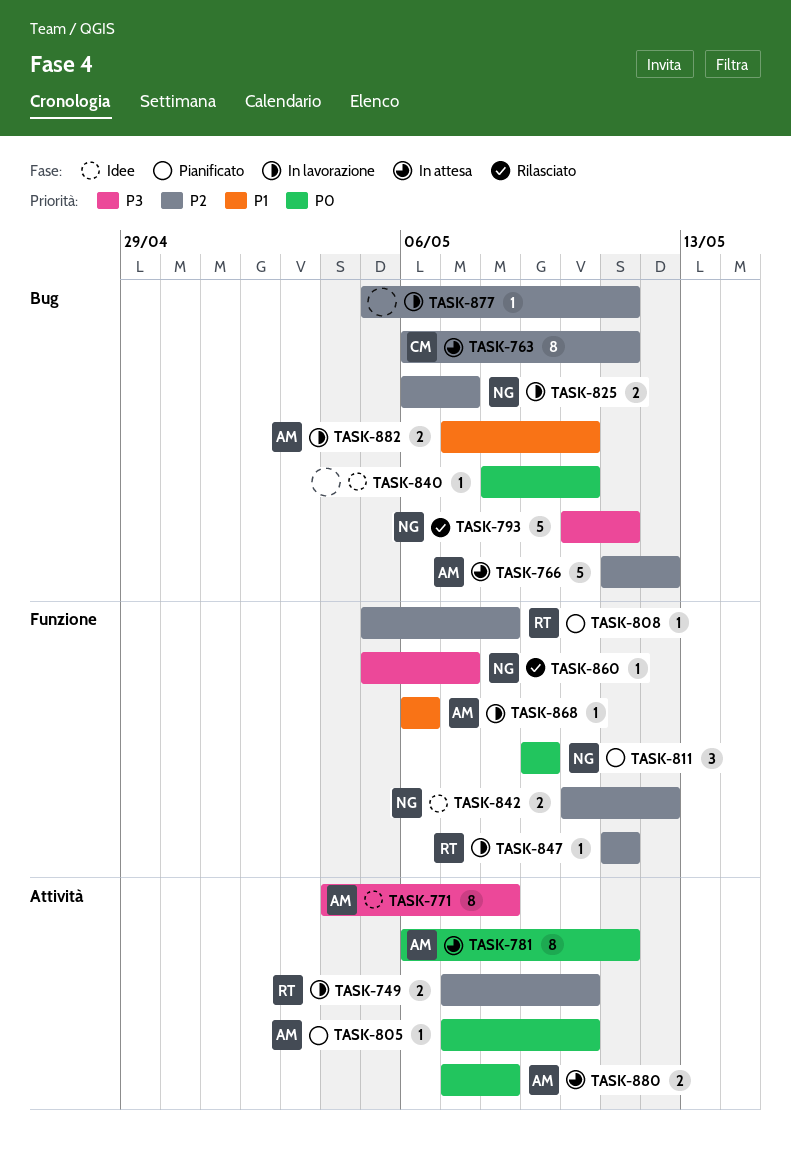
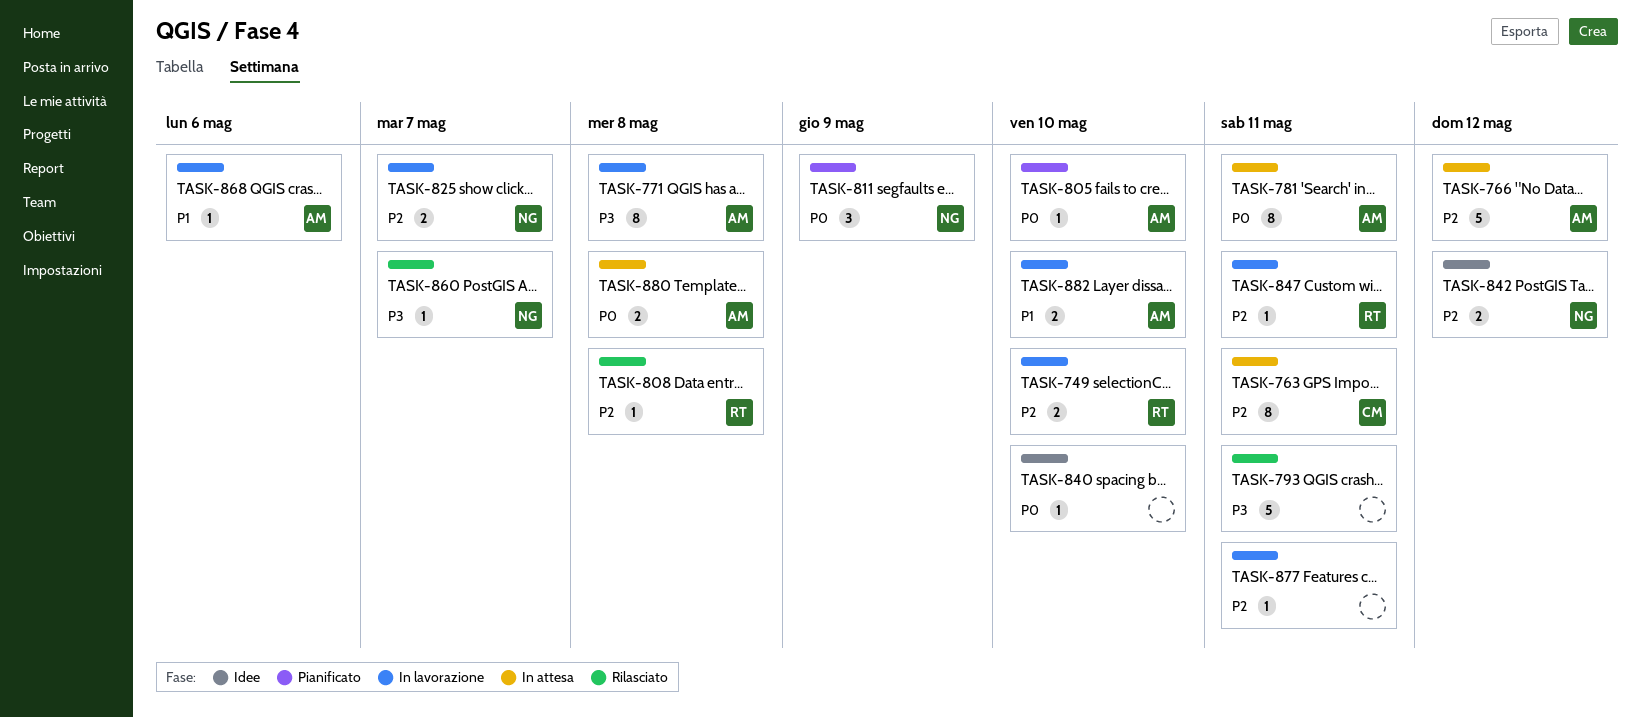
TASK-771, status: Idee -> In lavorazione
TASK-793, owner: NG -> none
TASK-808, status: Pianificato -> Rilasciato

